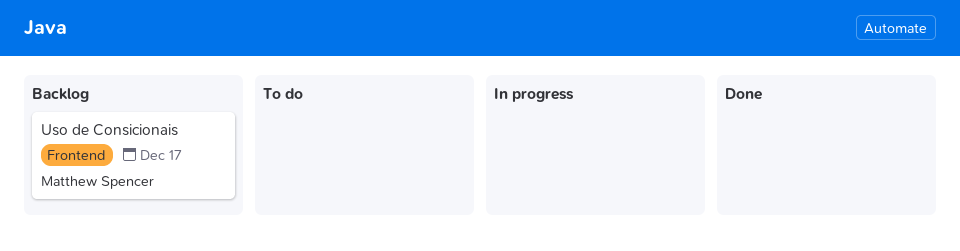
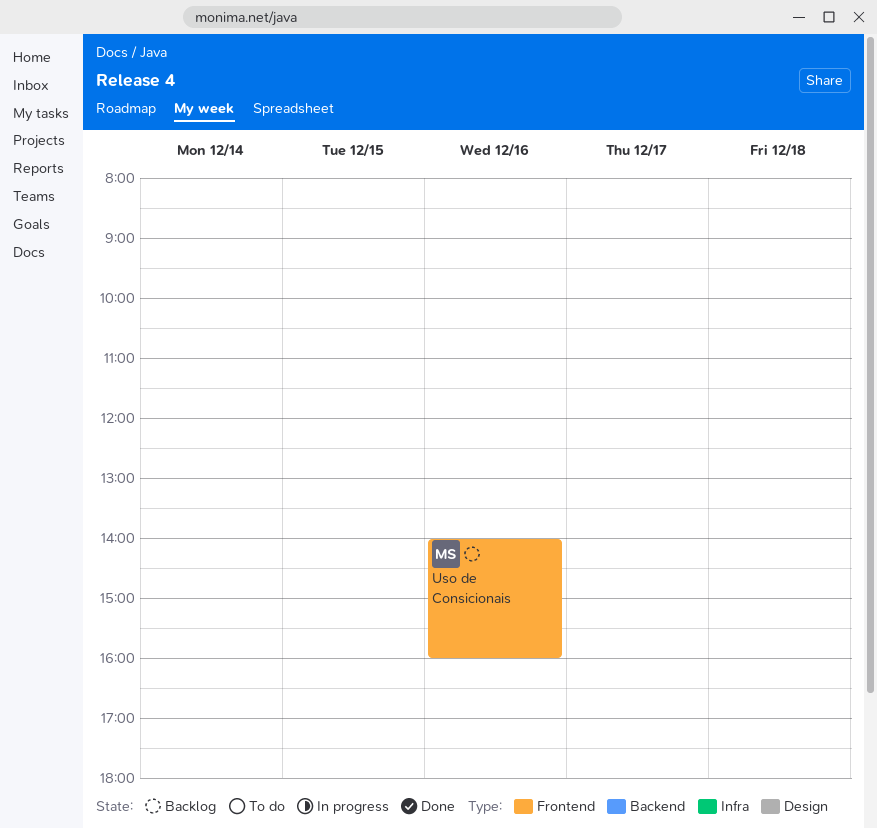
Uso de Consicionais, day: Dec 17 -> Dec 16

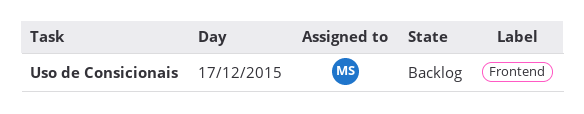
Uso de Consicionais, day: Dec 16 -> Dec 17

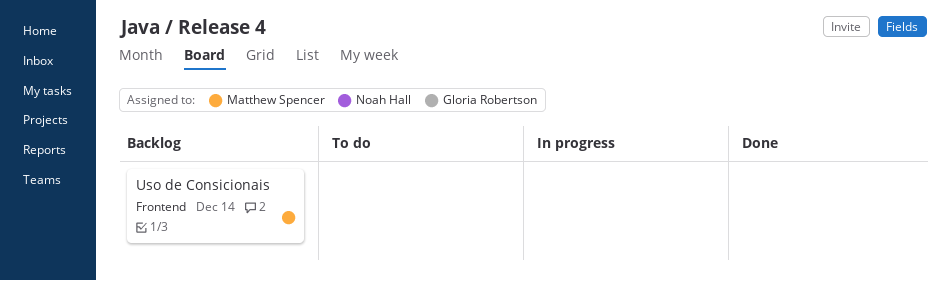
Uso de Consicionais, day: Dec 17 -> Dec 14

